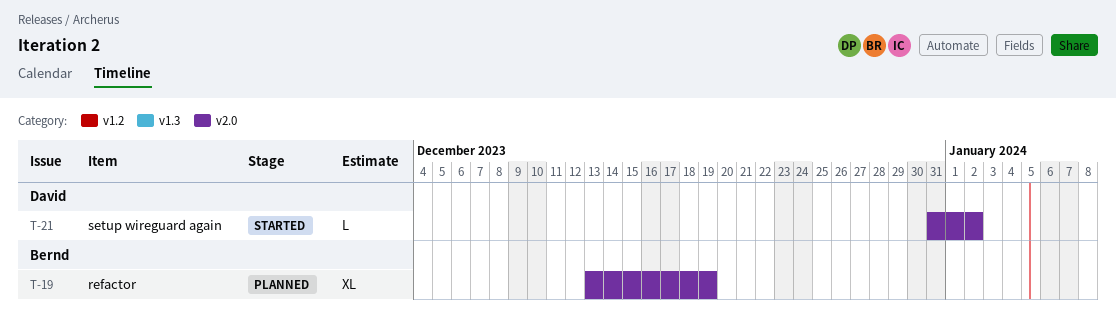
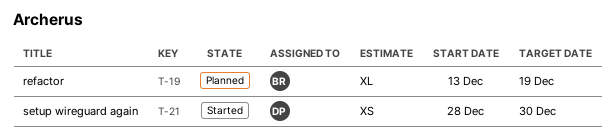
T-21, estimate: L -> XS
T-21, start: Dec 31 -> Dec 28
T-21, due: Jan 2 -> Dec 30

